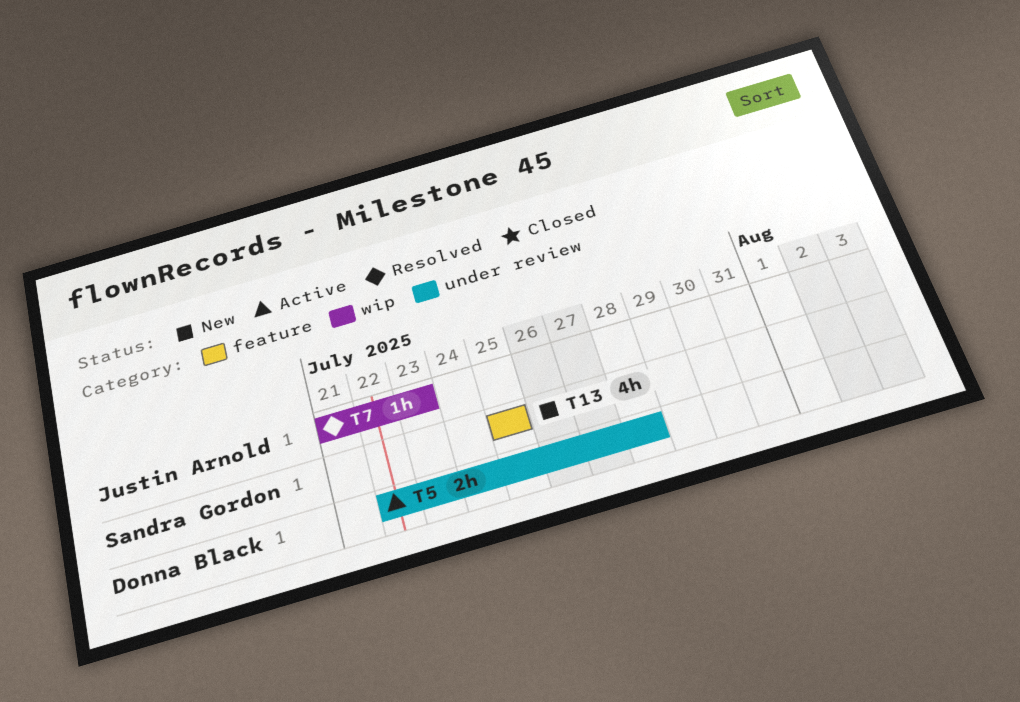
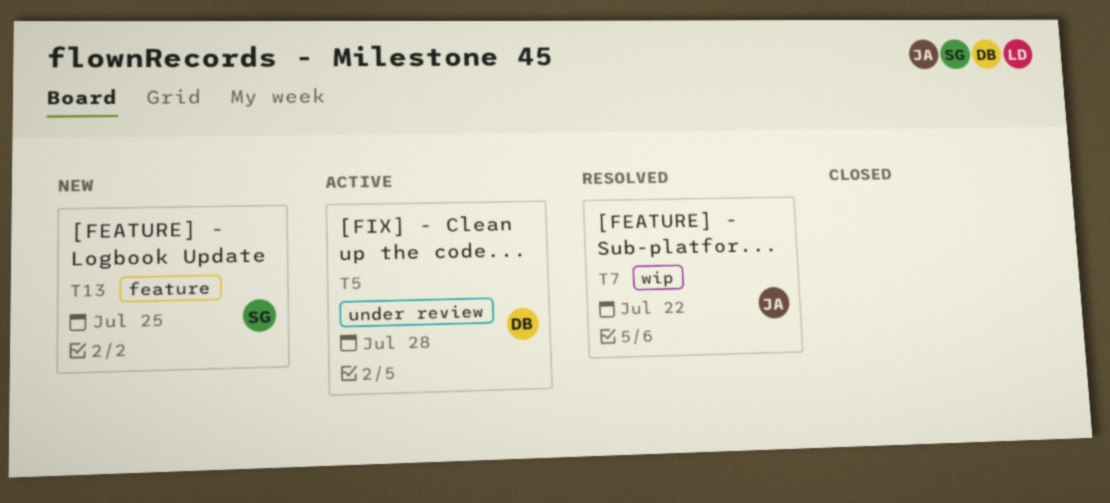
T7, due: Jul 23 -> Jul 22

